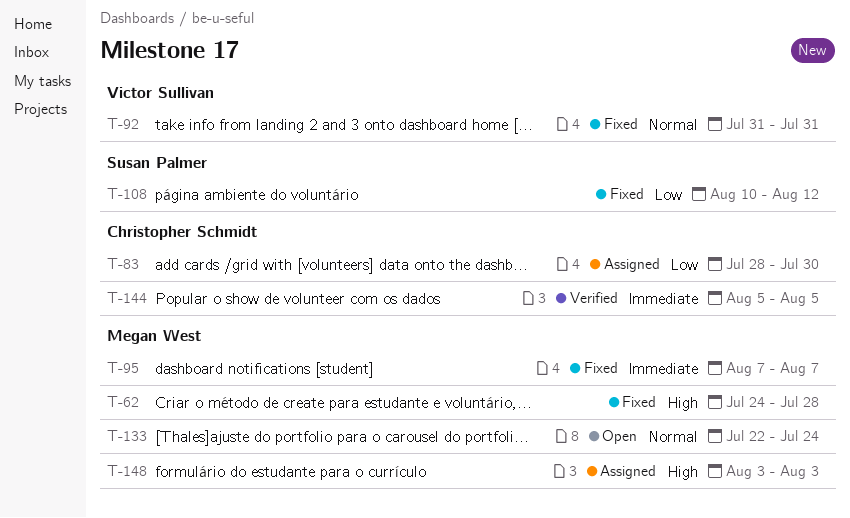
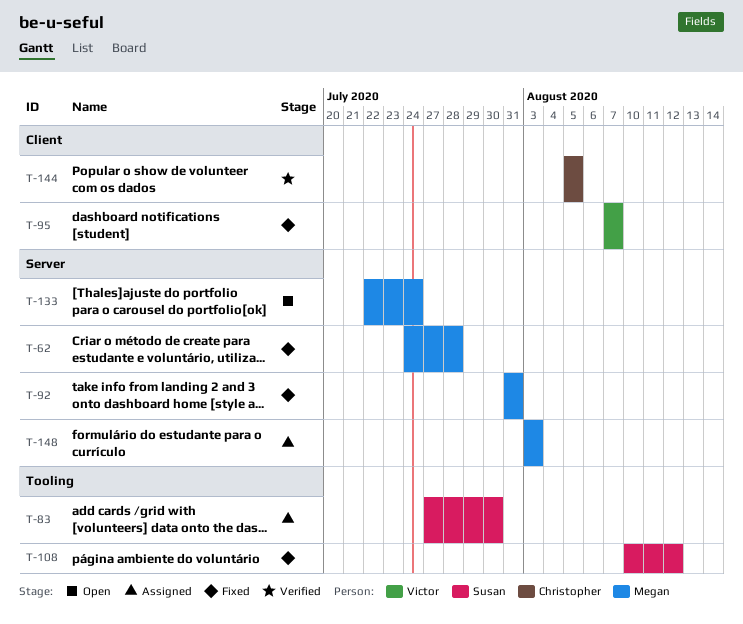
T-83, owner: Christopher Schmidt -> Susan Palmer
T-83, start: Jul 28 -> Jul 27
T-92, owner: Victor Sullivan -> Megan West
T-95, owner: Megan West -> Victor Sullivan

